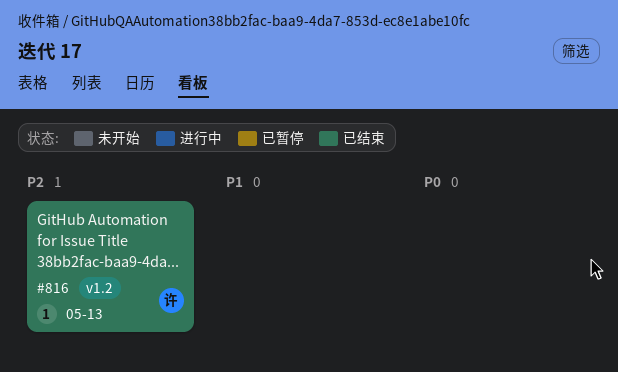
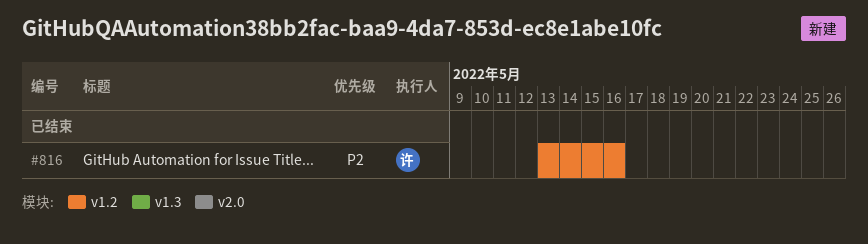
#816, due: May 13 -> May 16

